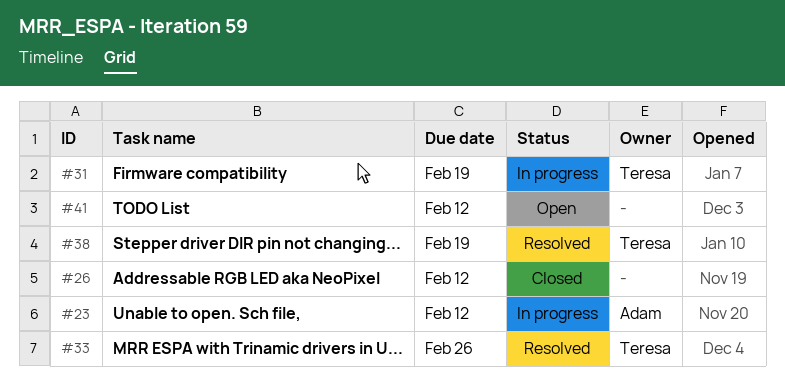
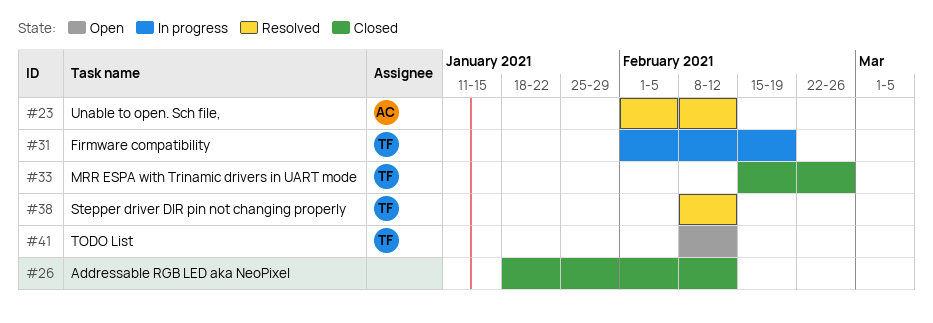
#23, status: In progress -> Resolved
#33, status: Resolved -> Closed
#38, due: Feb 19 -> Feb 12
#41, owner: none -> Teresa

